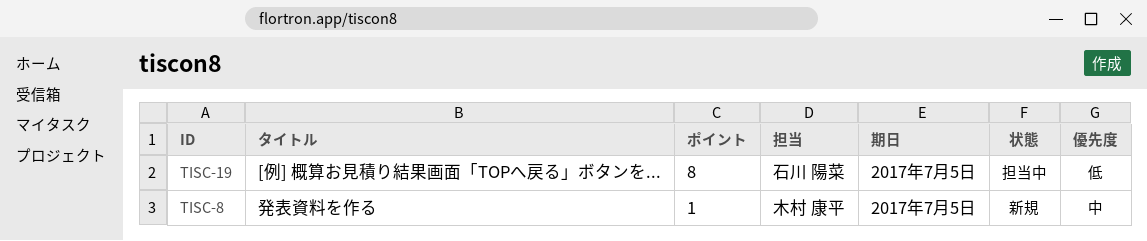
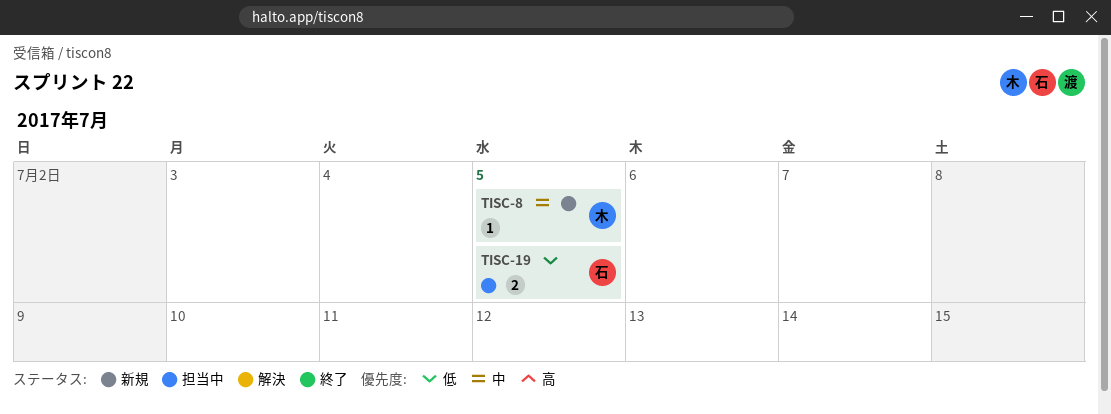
TISC-19, estimate: 8 -> 2

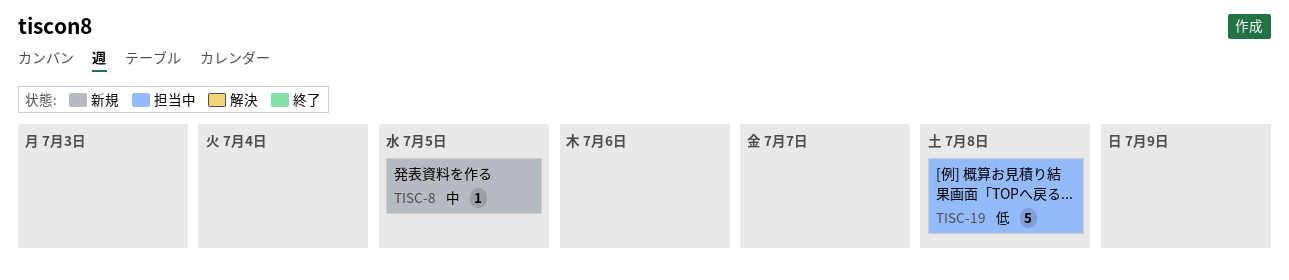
TISC-19, estimate: 2 -> 5
TISC-19, due: Jul 5 -> Jul 8

